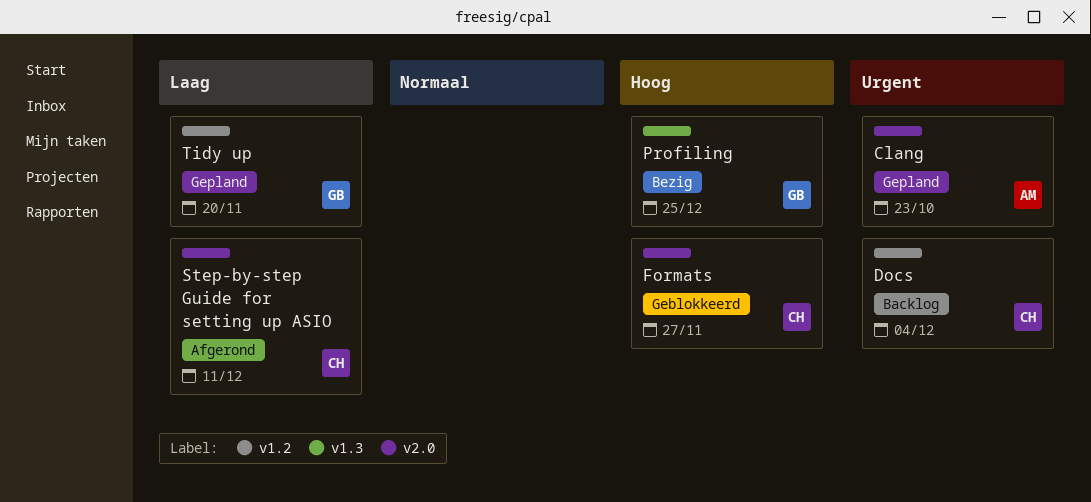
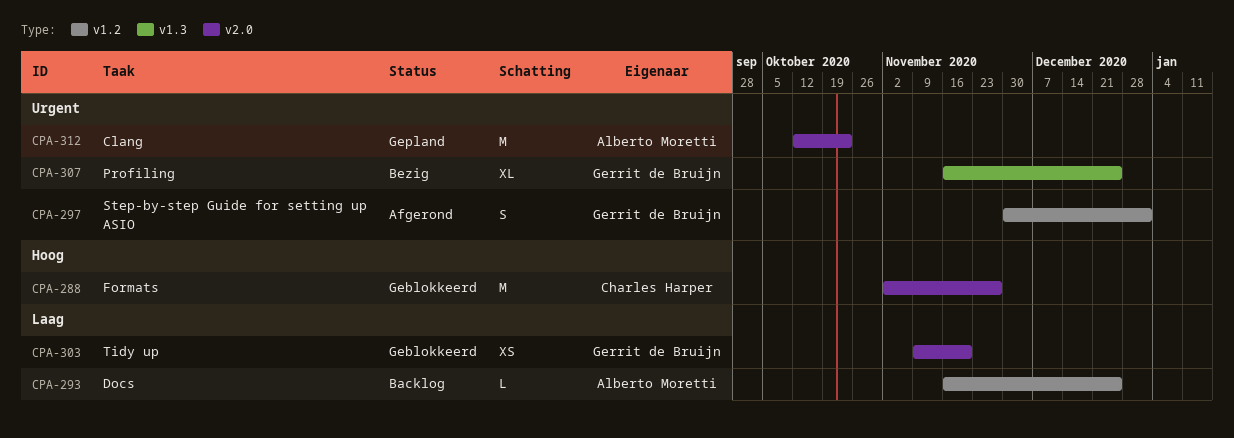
Docs, owner: Charles Harper -> Alberto Moretti
Docs, priority: Urgent -> Laag
Docs, due: Dec 4 -> Dec 25
Profiling, priority: Hoog -> Urgent
Step-by-step Guide for setting up ASIO, owner: Charles Harper -> Gerrit de Bruijn
Step-by-step Guide for setting up ASIO, priority: Laag -> Urgent
Step-by-step Guide for setting up ASIO, label: v2.0 -> v1.2
Step-by-step Guide for setting up ASIO, due: Dec 11 -> Jan 1
Tidy up, status: Gepland -> Geblokkeerd
Tidy up, label: v1.2 -> v2.0

